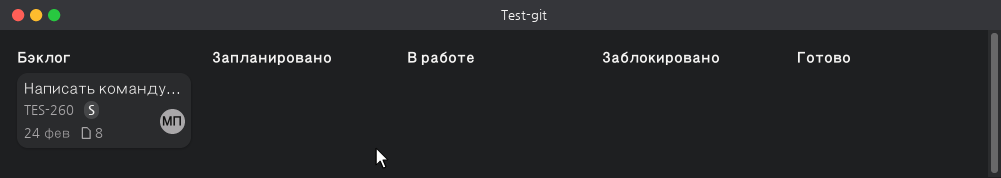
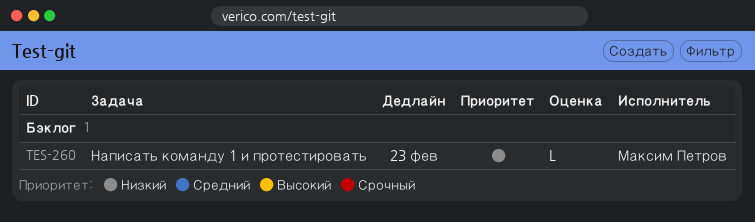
TES-260, estimate: S -> L
TES-260, due: Feb 24 -> Feb 23

